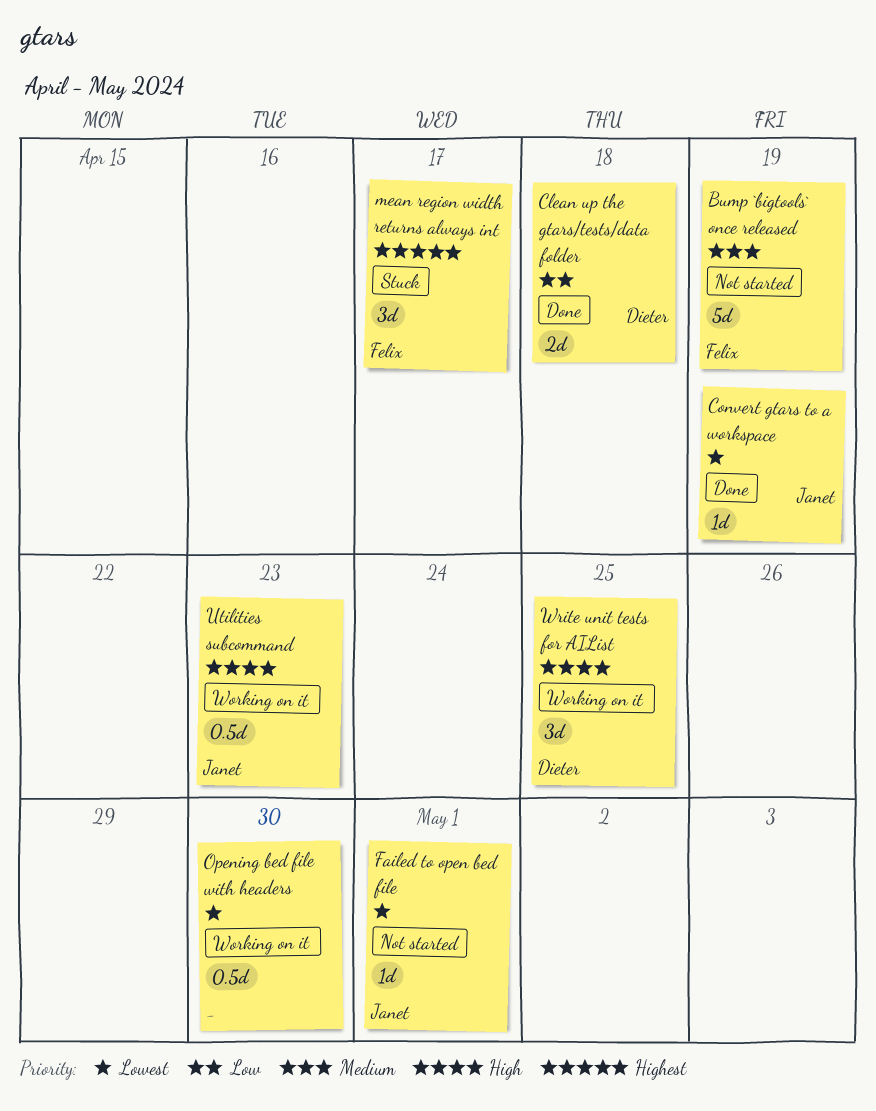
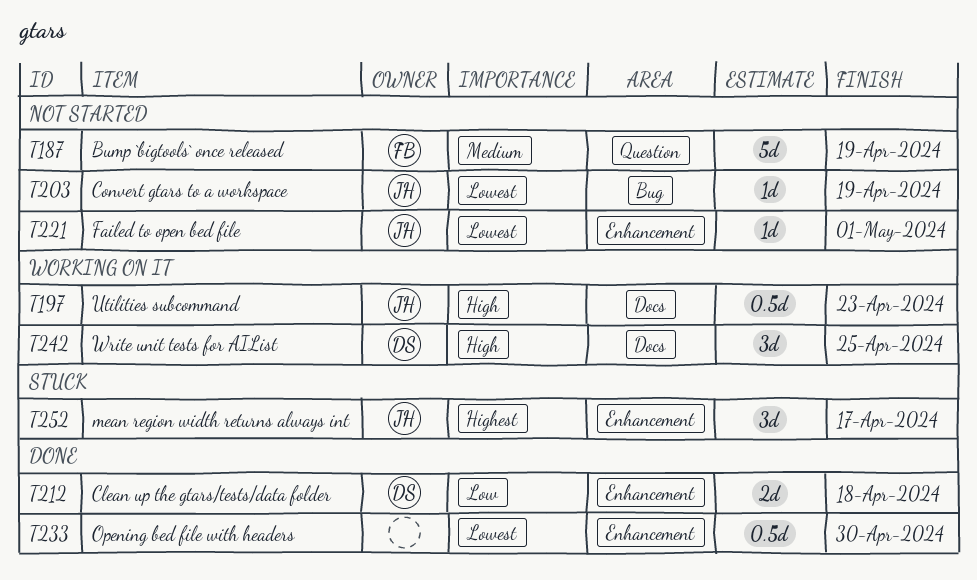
Convert gtars to a workspace, status: Done -> Not started
mean region width returns always int, owner: Felix -> Janet
Opening bed file with headers, status: Working on it -> Done

